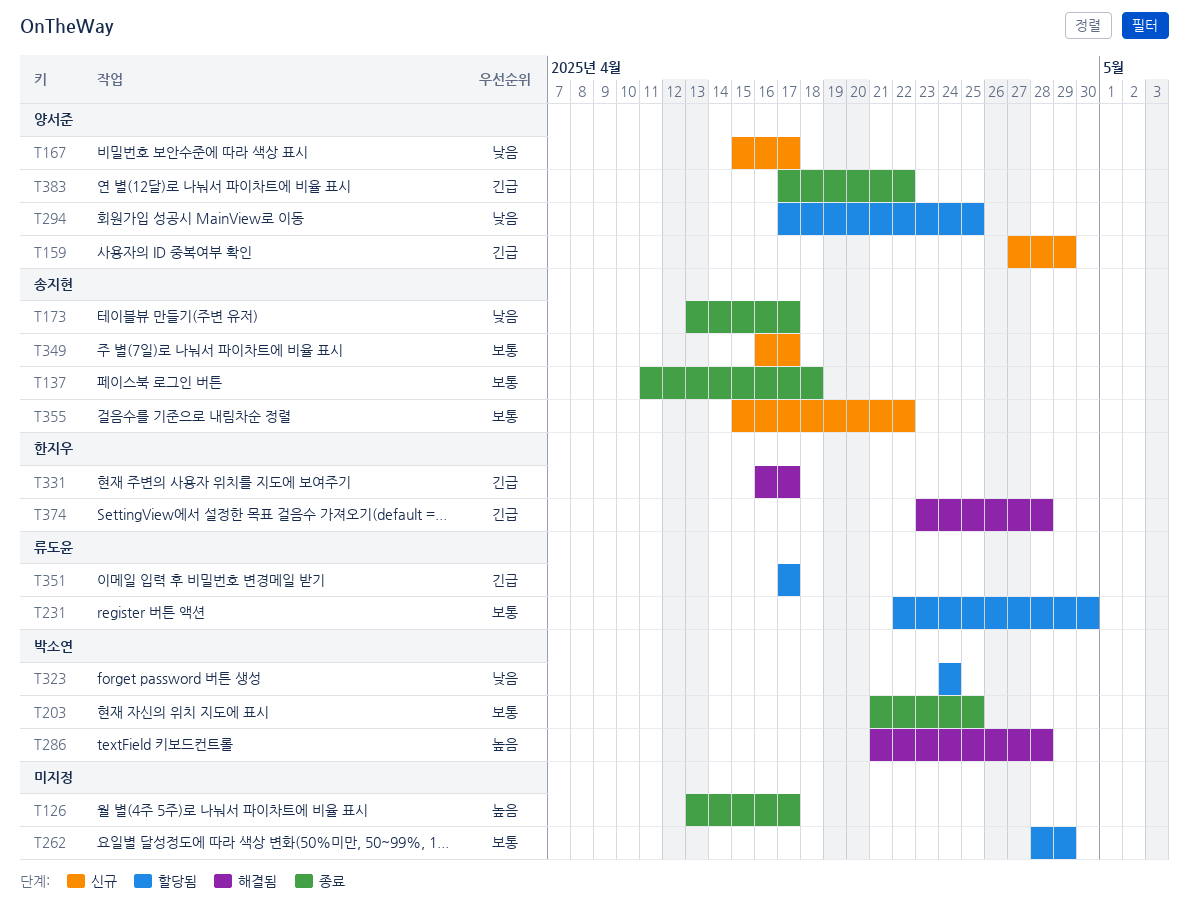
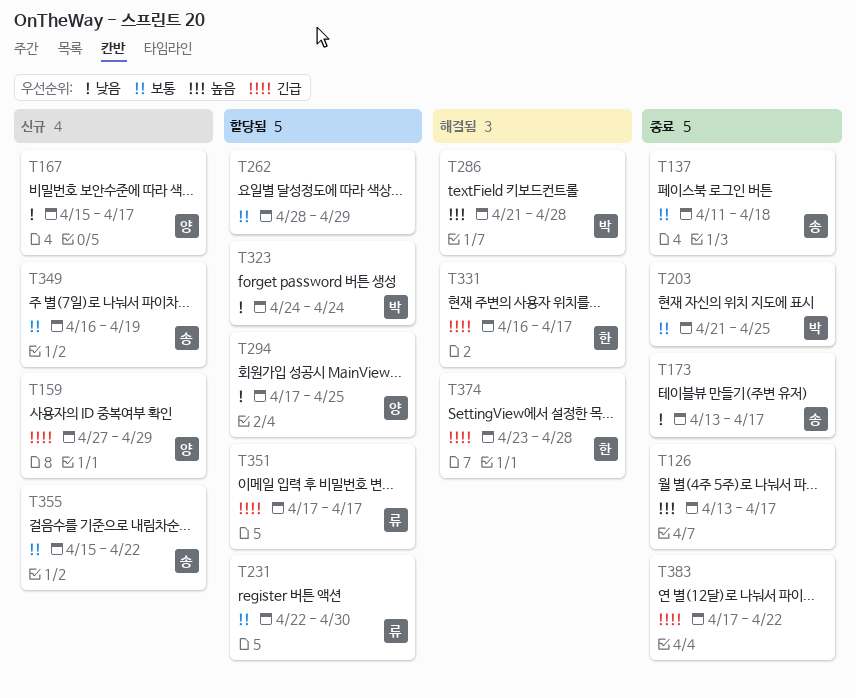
T349, due: Apr 17 -> Apr 19
T383, owner: 양서준 -> none

